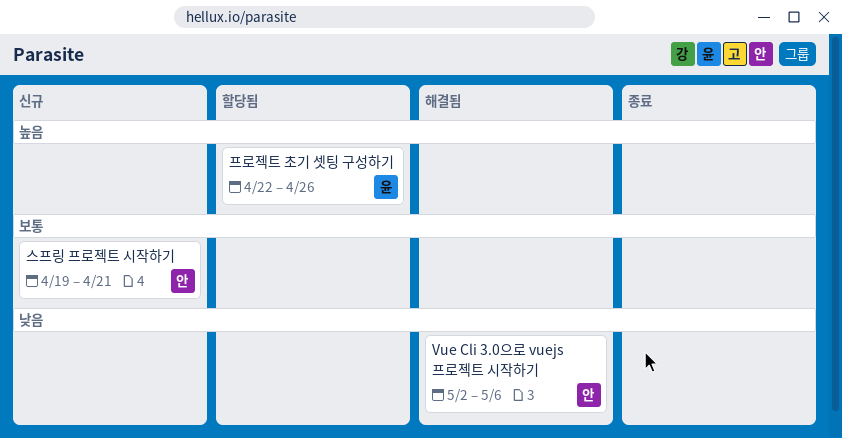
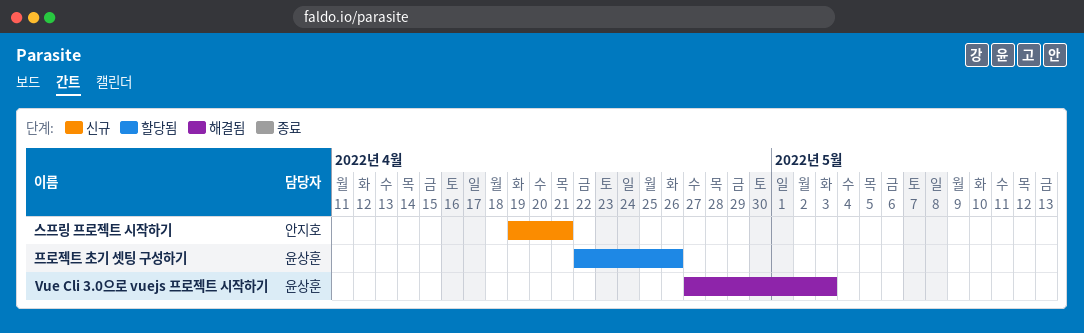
Vue Cli 3.0으로 vuejs 프로젝트 시작하기, owner: 안지호 -> 윤상훈
Vue Cli 3.0으로 vuejs 프로젝트 시작하기, start: May 2 -> Apr 27
Vue Cli 3.0으로 vuejs 프로젝트 시작하기, due: May 6 -> May 3

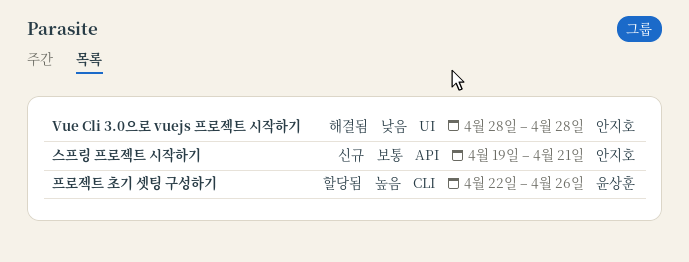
Vue Cli 3.0으로 vuejs 프로젝트 시작하기, owner: 윤상훈 -> 안지호
Vue Cli 3.0으로 vuejs 프로젝트 시작하기, start: Apr 27 -> Apr 28
Vue Cli 3.0으로 vuejs 프로젝트 시작하기, due: May 3 -> Apr 28

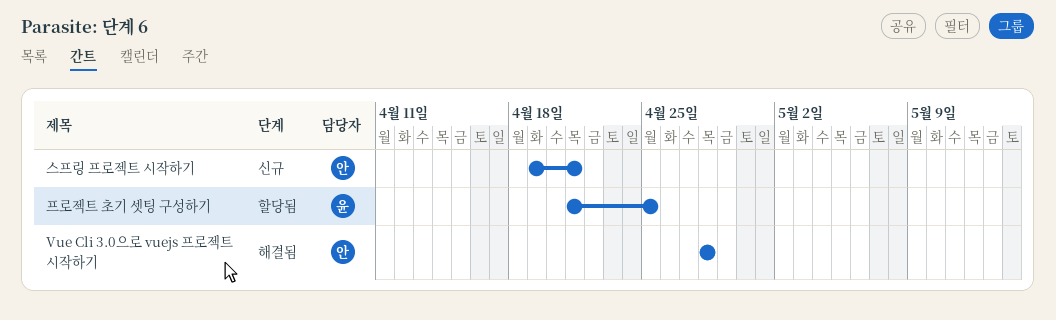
프로젝트 초기 셋팅 구성하기, start: Apr 22 -> Apr 21
프로젝트 초기 셋팅 구성하기, due: Apr 26 -> Apr 25

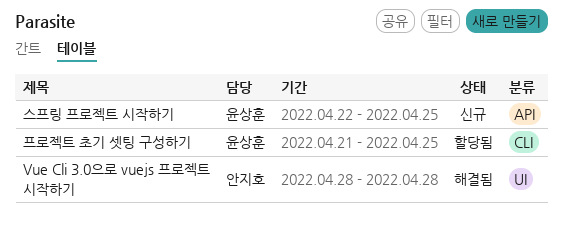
스프링 프로젝트 시작하기, owner: 안지호 -> 윤상훈
스프링 프로젝트 시작하기, start: Apr 19 -> Apr 22
스프링 프로젝트 시작하기, due: Apr 21 -> Apr 25

